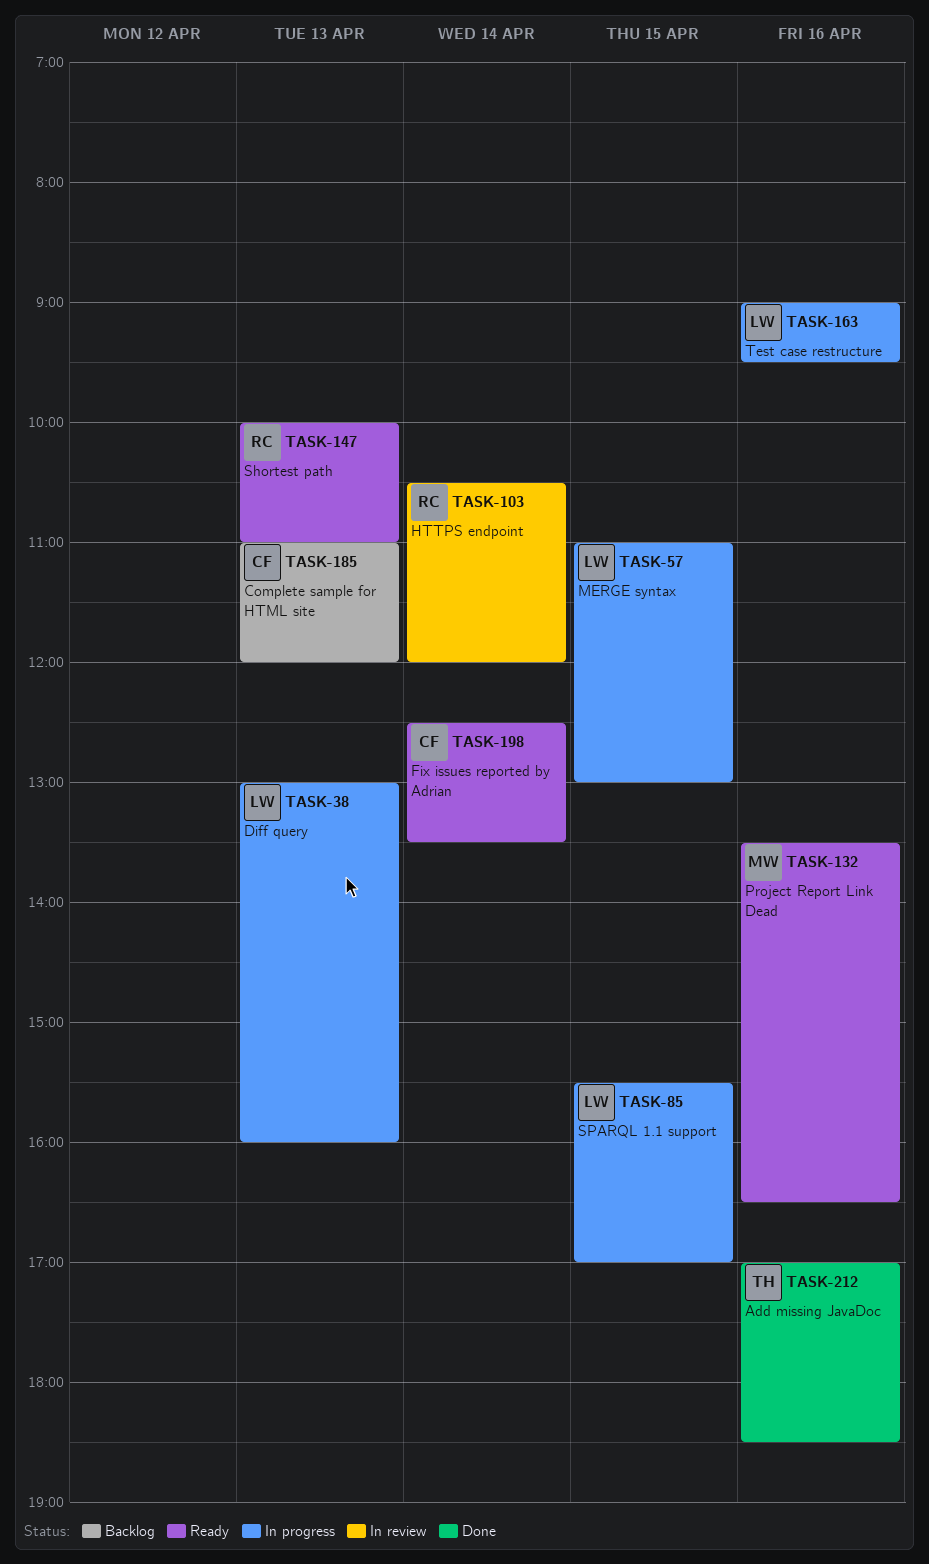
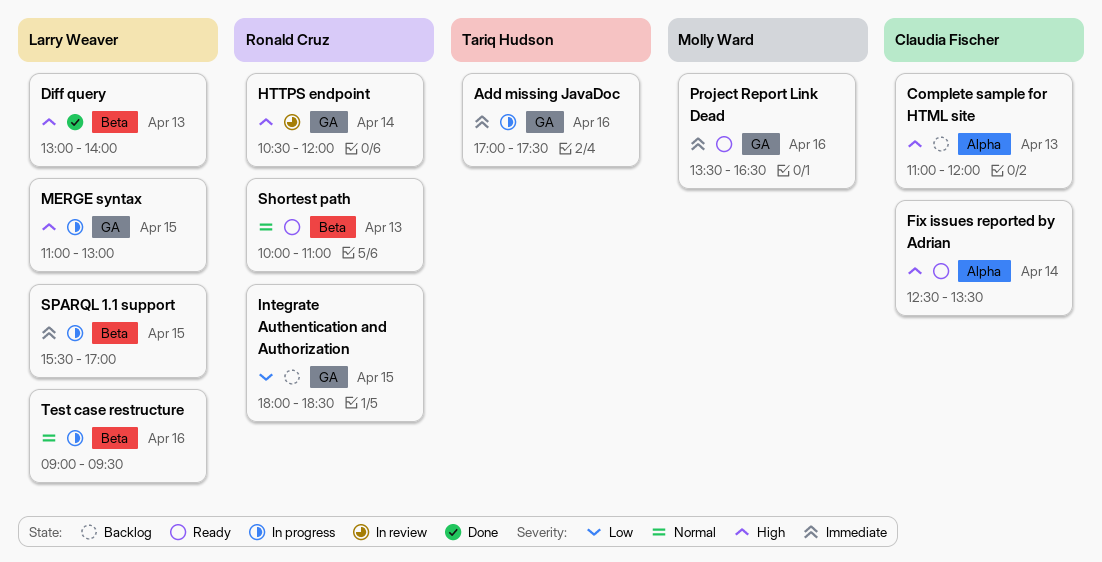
Add missing JavaDoc, status: Done -> In progress
Add missing JavaDoc, ends: 18:30 -> 17:30
Diff query, status: In progress -> Done
Diff query, ends: 16:00 -> 14:00
Integrate Authentication and Authorization: none -> present

